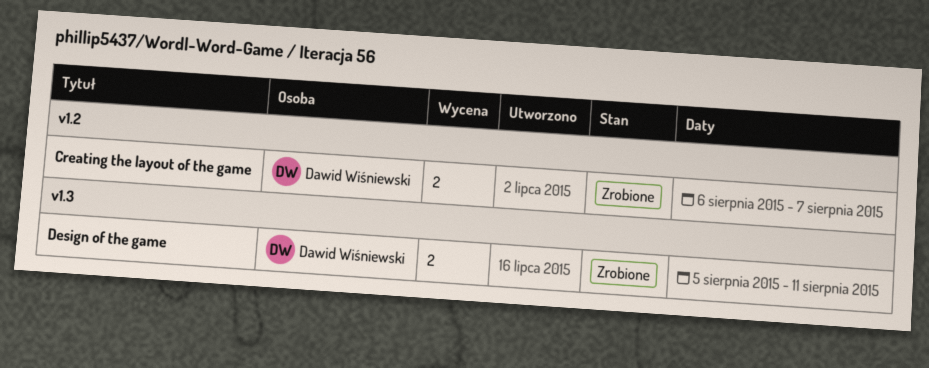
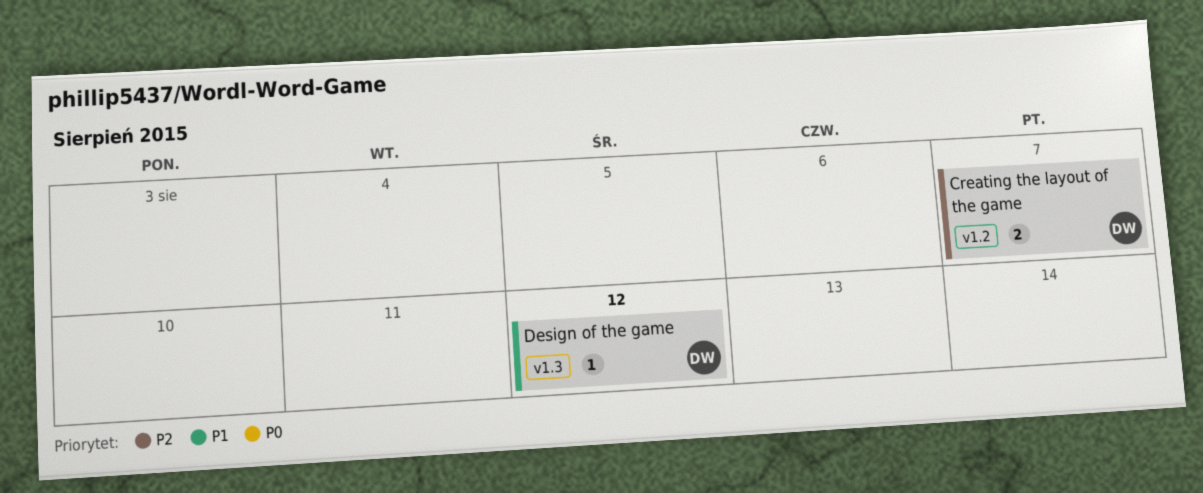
Design of the game, estimate: 2 -> 1
Design of the game, due: Aug 11 -> Aug 12

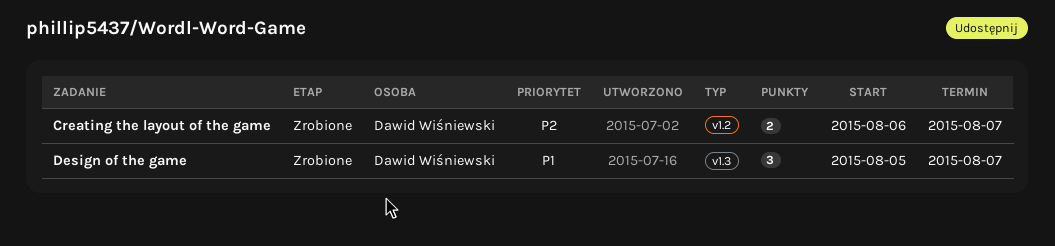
Design of the game, estimate: 1 -> 3
Design of the game, due: Aug 12 -> Aug 7

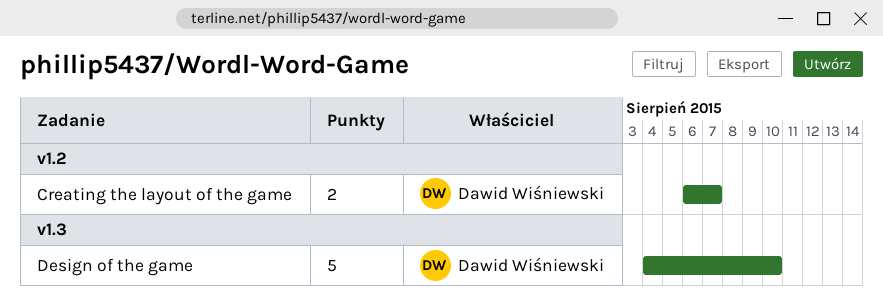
Design of the game, estimate: 3 -> 5
Design of the game, start: Aug 5 -> Aug 4
Design of the game, due: Aug 7 -> Aug 10

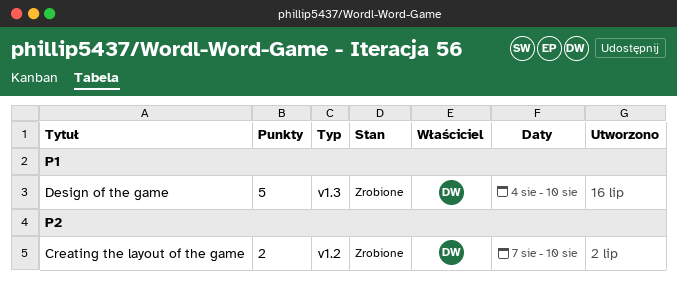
Creating the layout of the game, start: Aug 6 -> Aug 7
Creating the layout of the game, due: Aug 7 -> Aug 10

